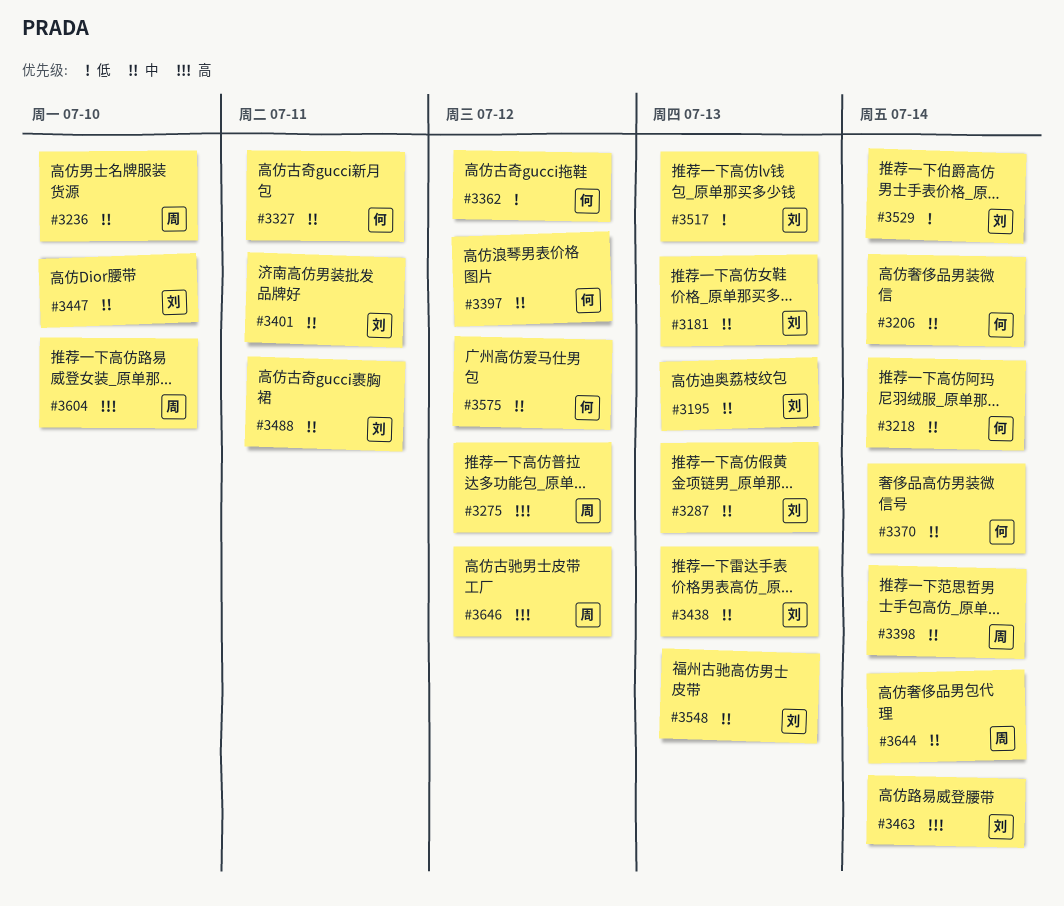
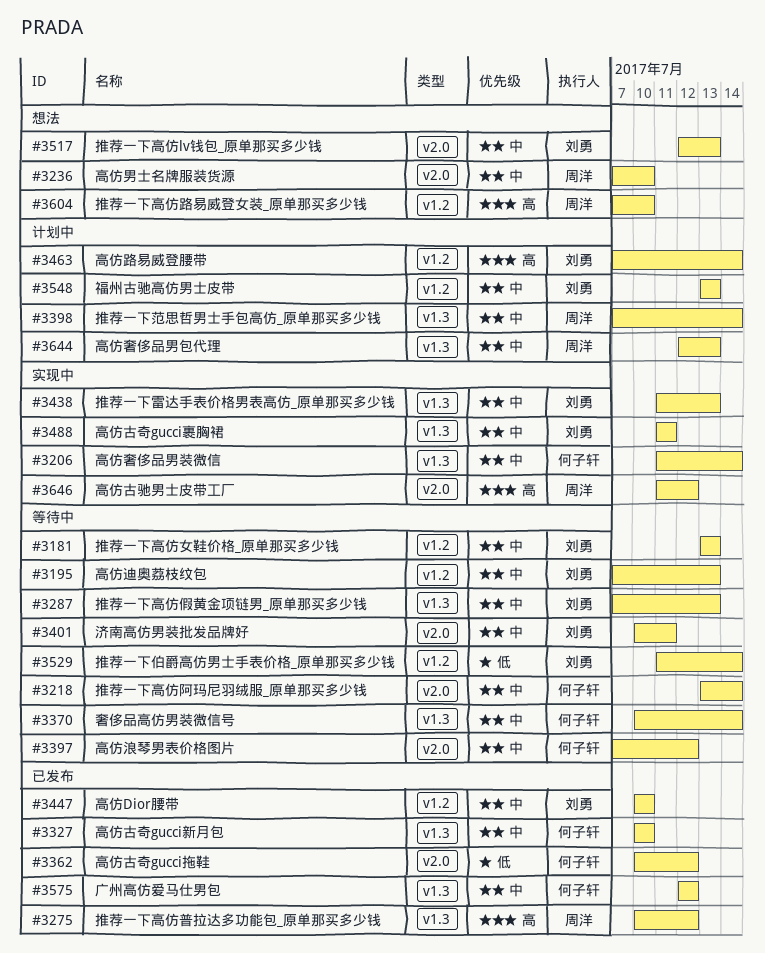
#3327, due: Jul 11 -> Jul 10
#3517, priority: 低 -> 中
#3644, due: Jul 14 -> Jul 13

